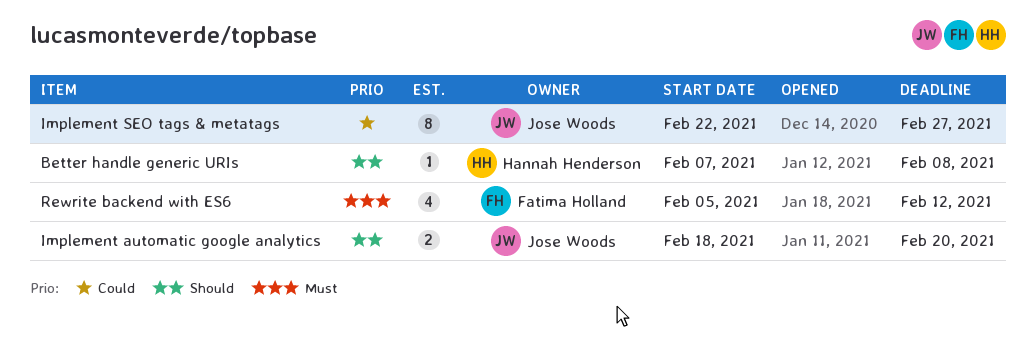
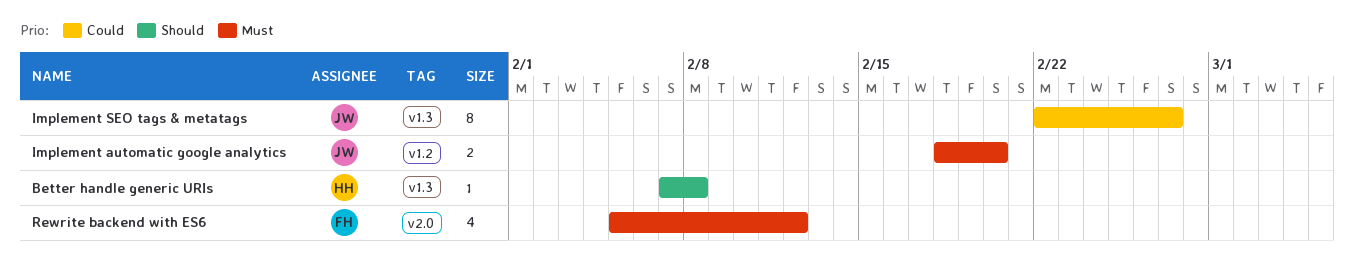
Implement automatic google analytics, priority: Should -> Must

